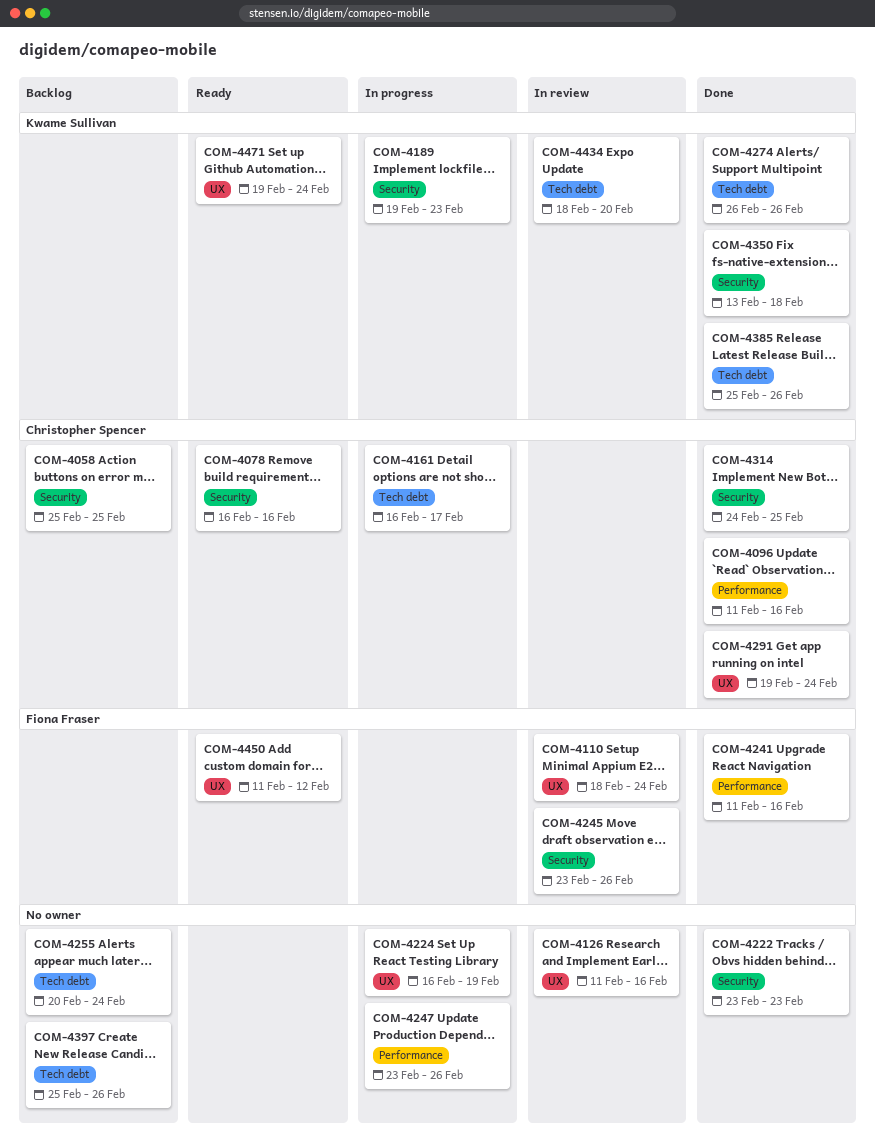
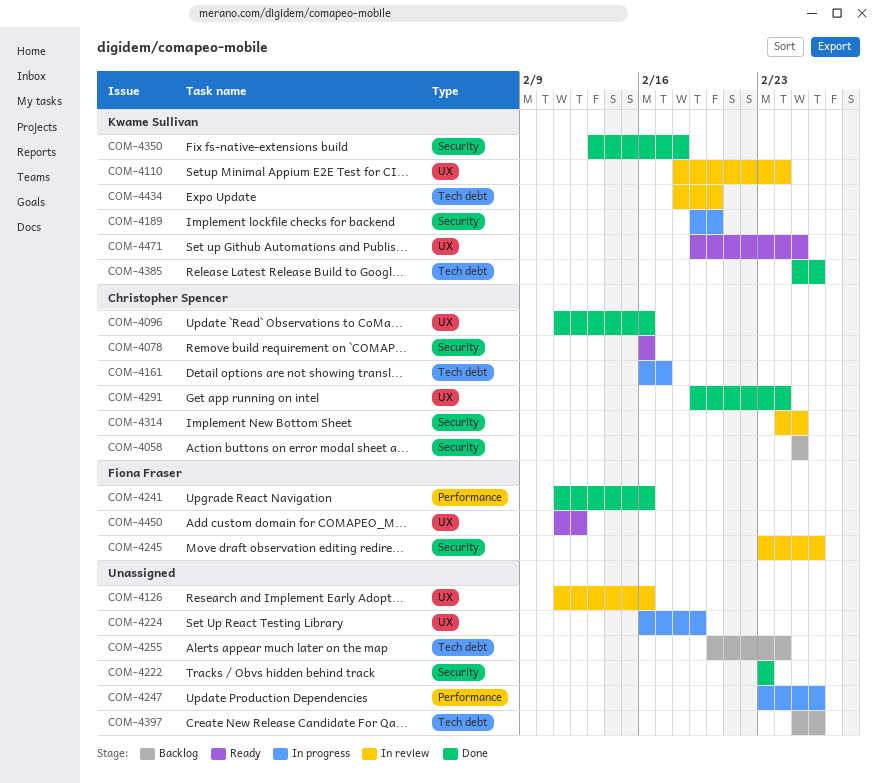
COM-4096, label: Performance -> UX
COM-4110, owner: Fiona Fraser -> Kwame Sullivan
COM-4189, due: Feb 23 -> Feb 20
COM-4274: present -> none
COM-4314, status: Done -> In review
COM-4471, due: Feb 24 -> Feb 25

